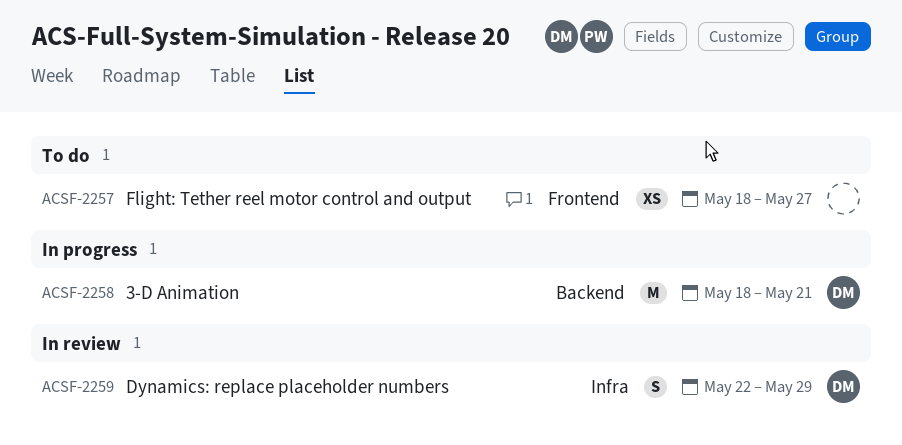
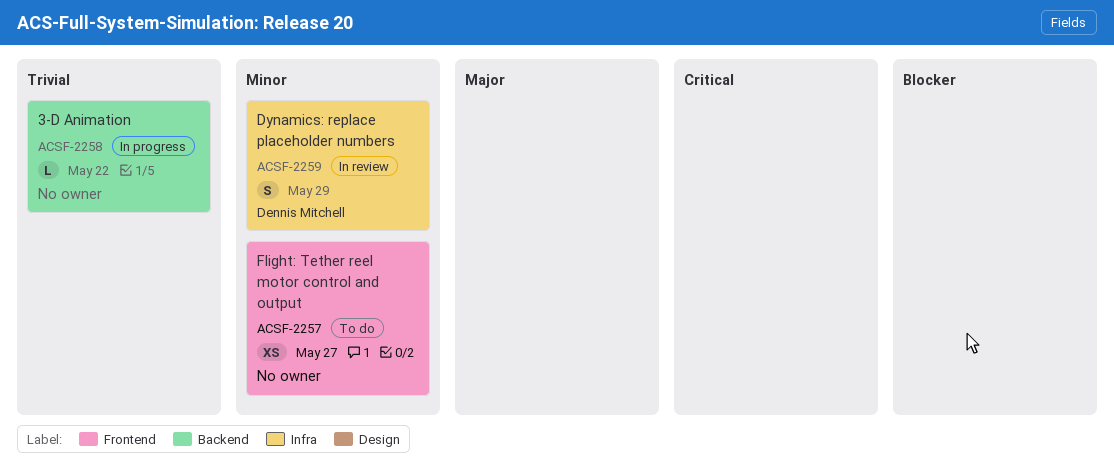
ACSF-2258, owner: Dennis Mitchell -> none
ACSF-2258, estimate: M -> L
ACSF-2258, due: May 21 -> May 22

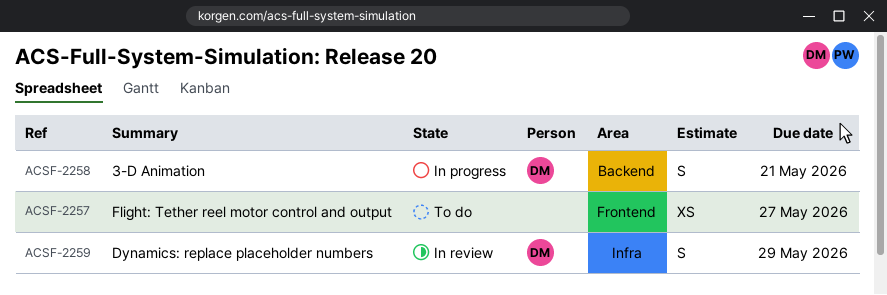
ACSF-2258, owner: none -> Dennis Mitchell
ACSF-2258, estimate: L -> S
ACSF-2258, due: May 22 -> May 21

